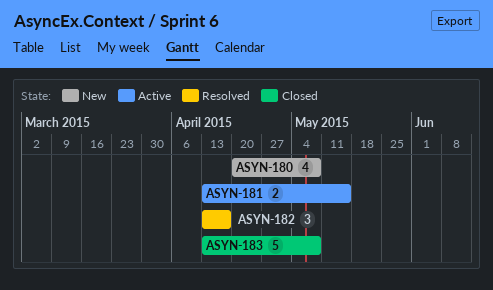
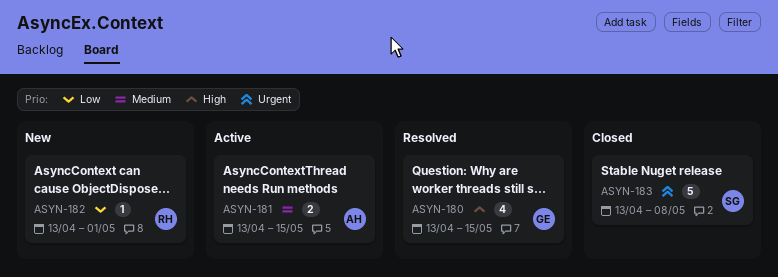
ASYN-180, status: New -> Resolved
ASYN-180, start: Apr 20 -> Apr 13
ASYN-180, due: May 8 -> May 15
ASYN-182, status: Resolved -> New
ASYN-182, estimate: 3 -> 1
ASYN-182, due: Apr 17 -> May 1

